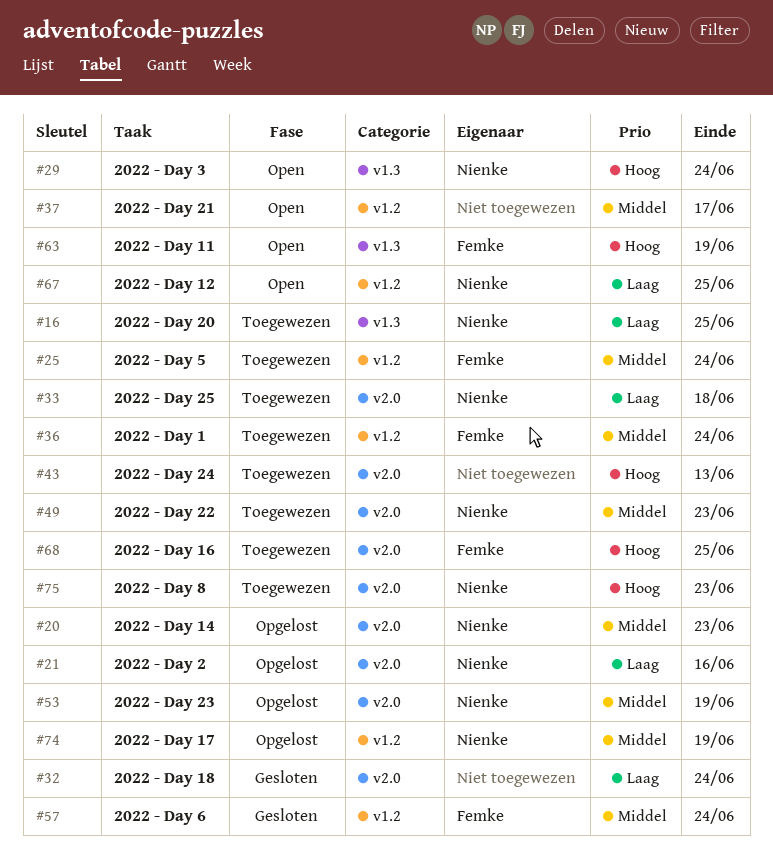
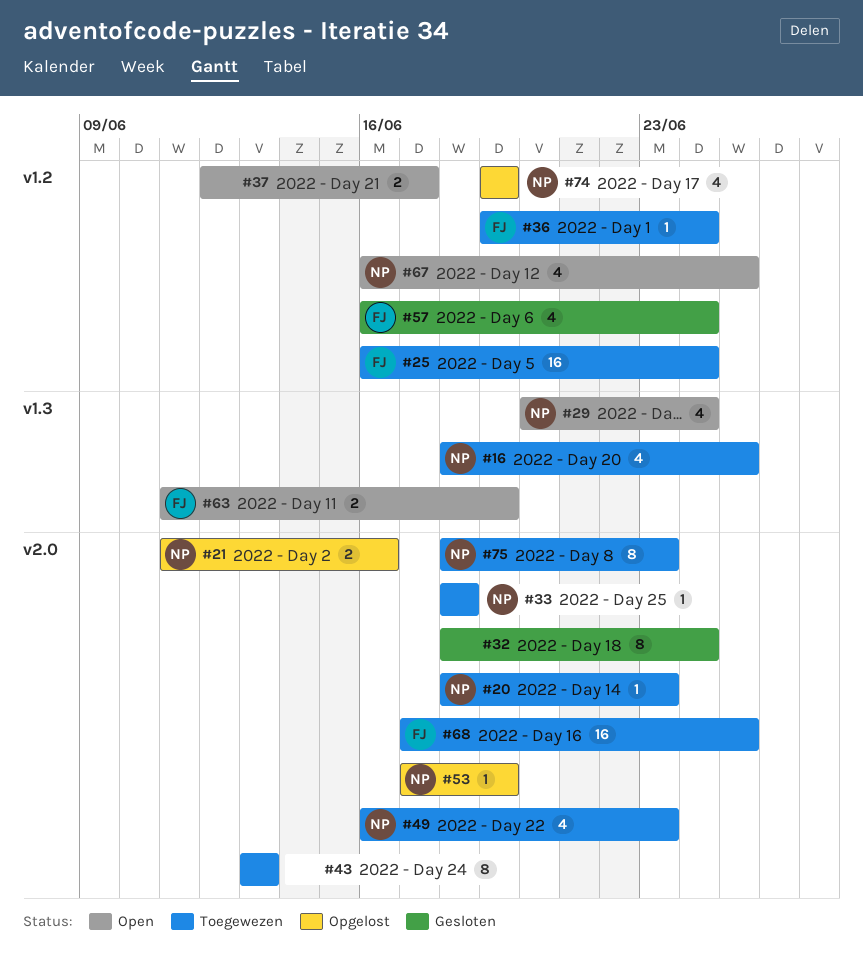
#20, status: Opgelost -> Toegewezen

